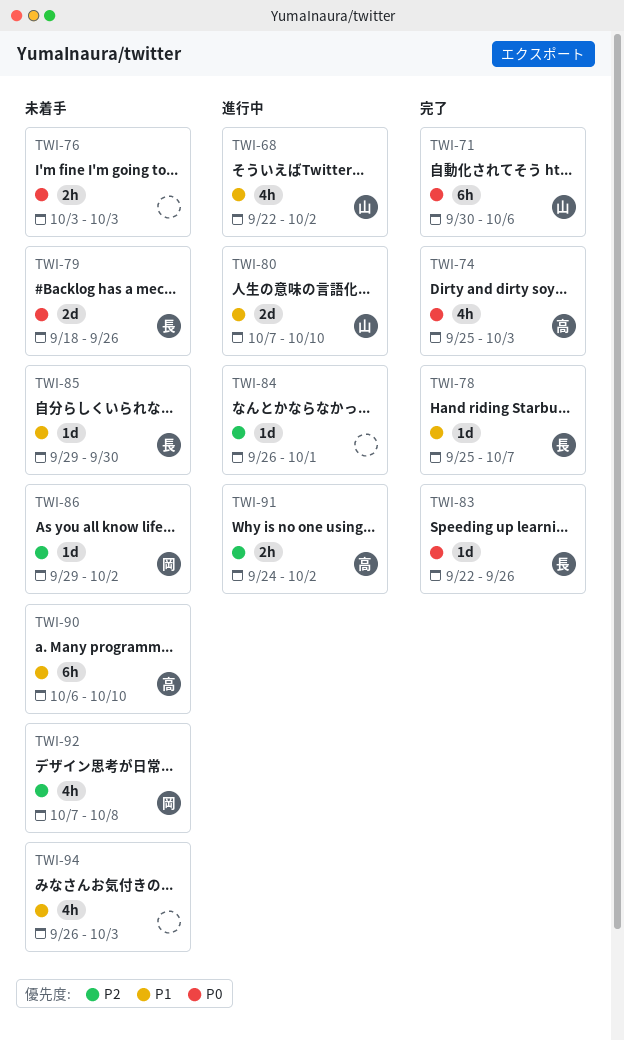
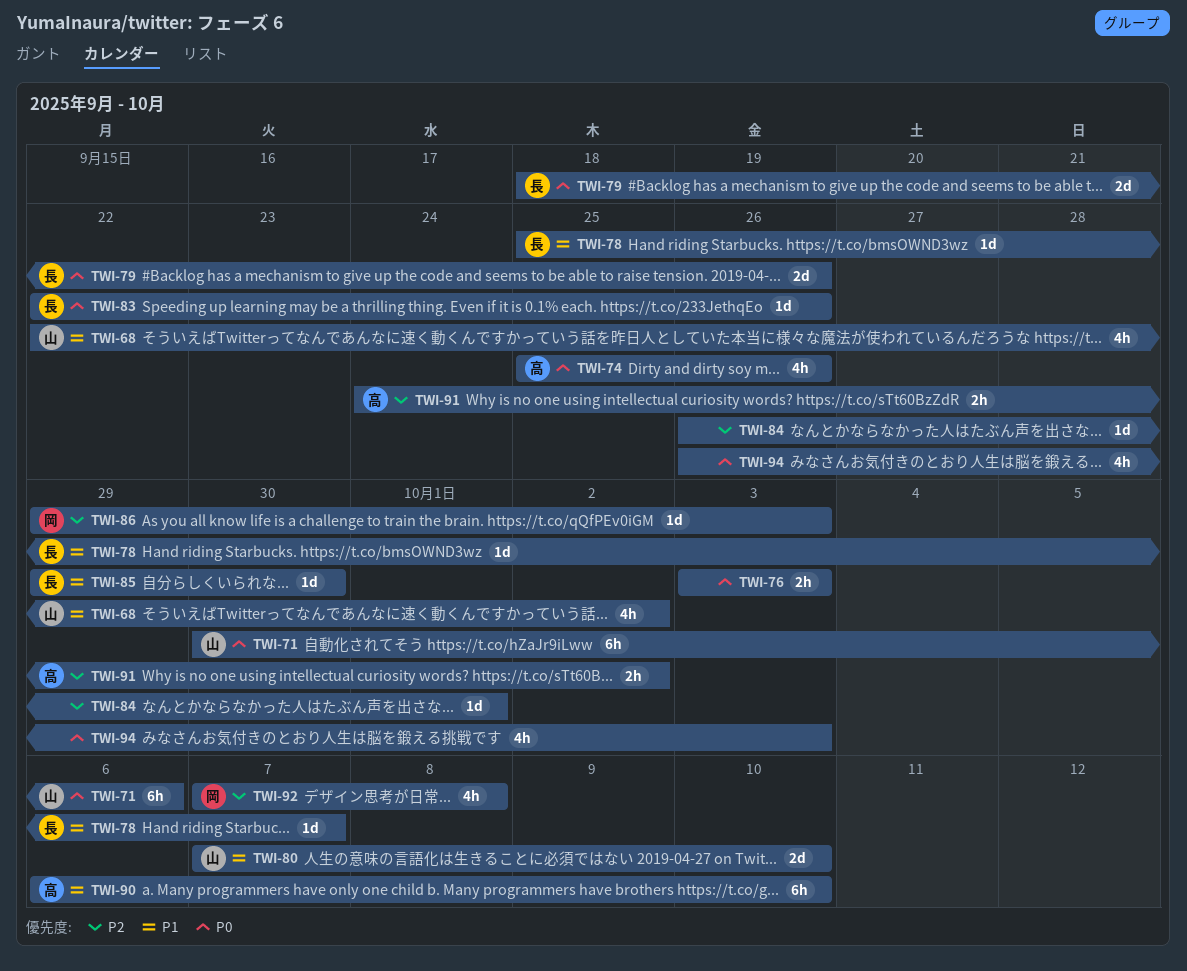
TWI-74, due: Oct 3 -> Sep 26
TWI-86, due: Oct 2 -> Oct 3
TWI-94, priority: P1 -> P0

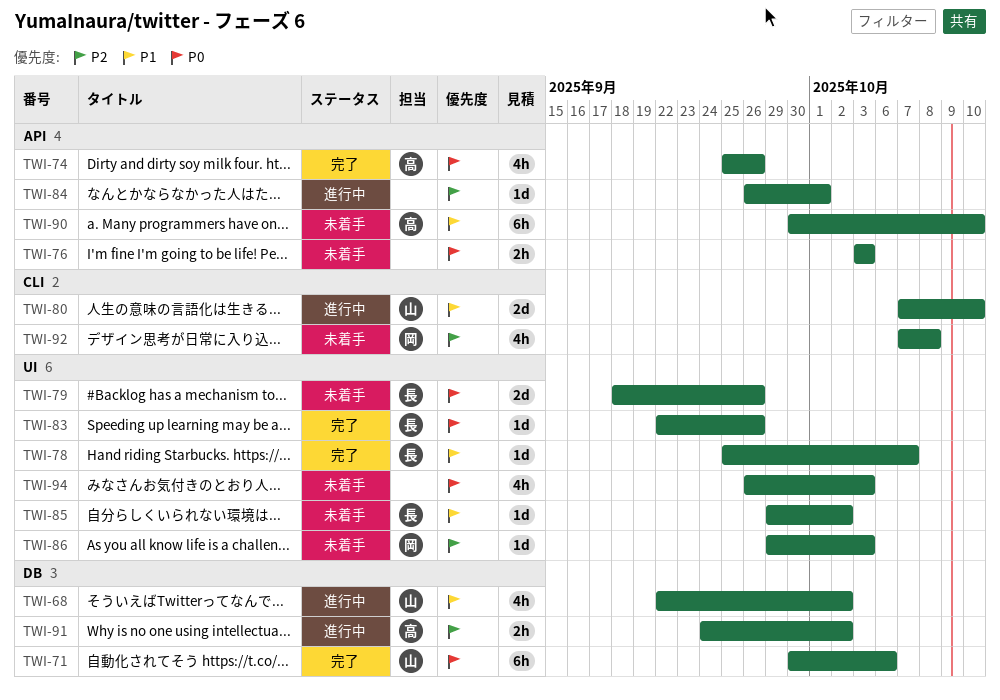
TWI-85, due: Sep 30 -> Oct 2
TWI-90, start: Oct 6 -> Sep 30

